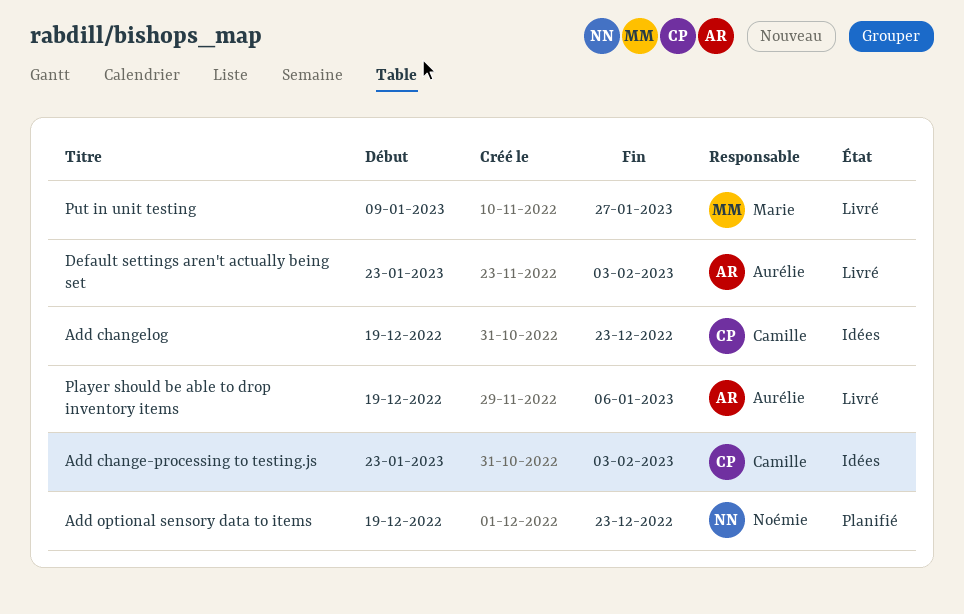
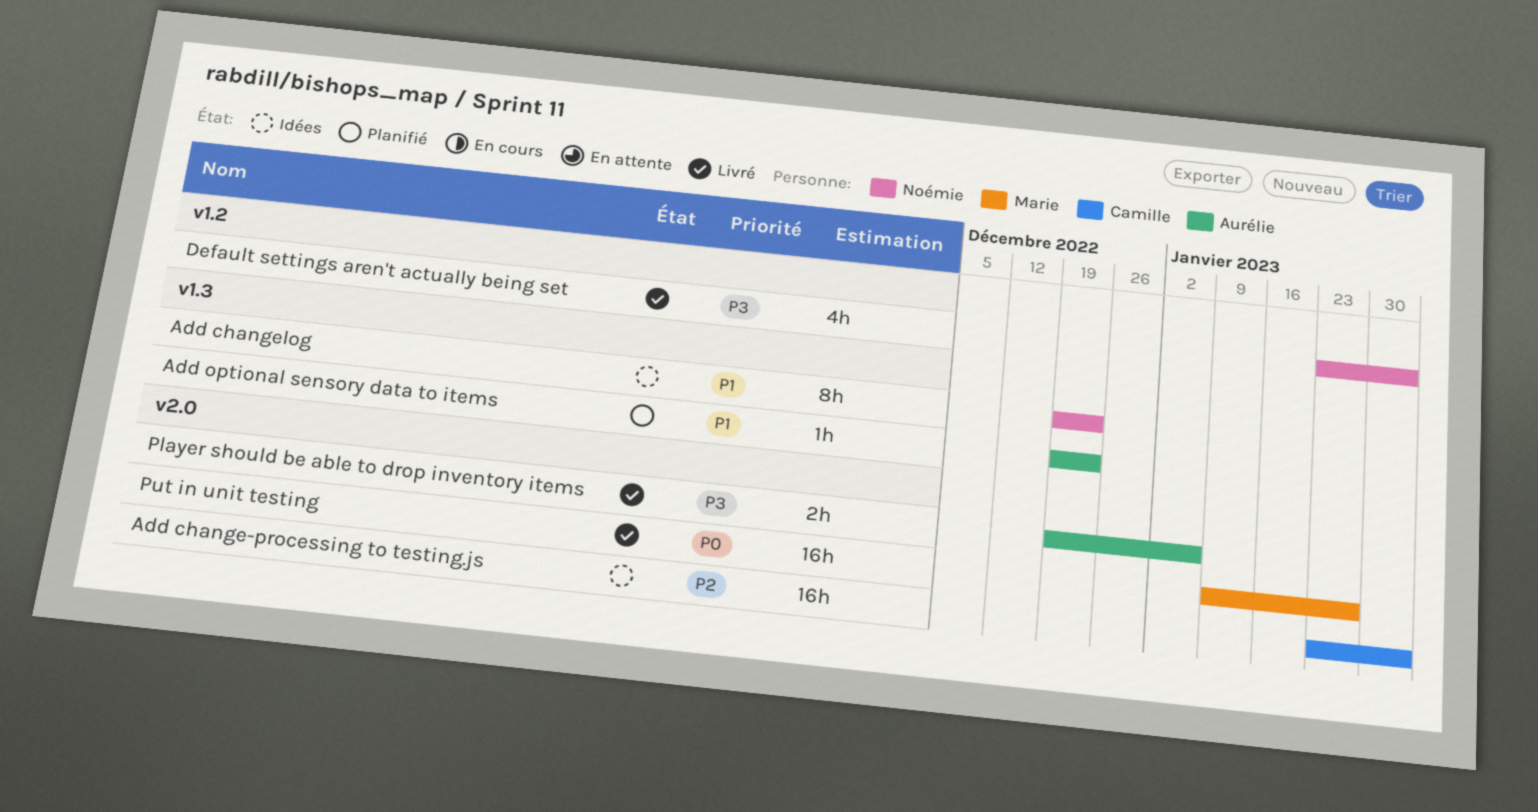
Add changelog, owner: Camille -> Noémie
Add optional sensory data to items, owner: Noémie -> Aurélie
Default settings aren't actually being set, owner: Aurélie -> Noémie

